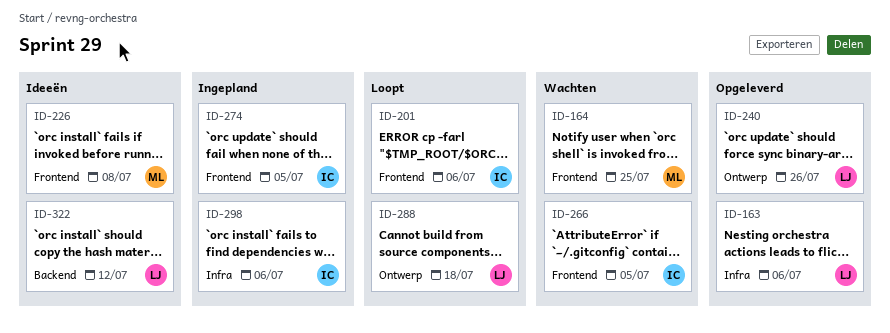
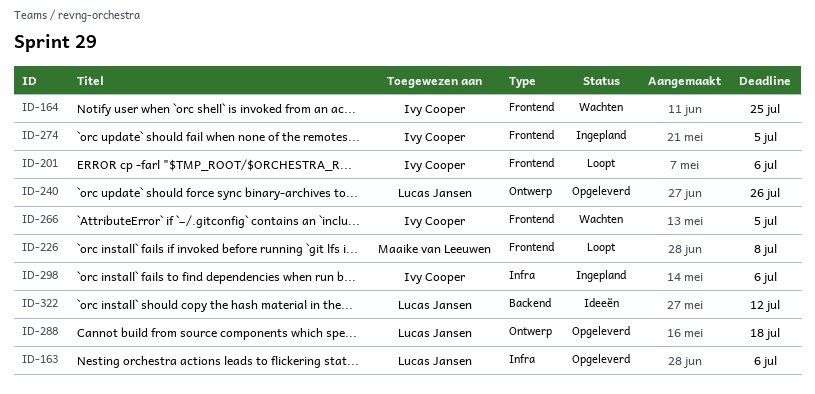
ID-164, owner: Maaike van Leeuwen -> Ivy Cooper
ID-226, status: Ideeën -> Loopt
ID-288, status: Loopt -> Opgeleverd

